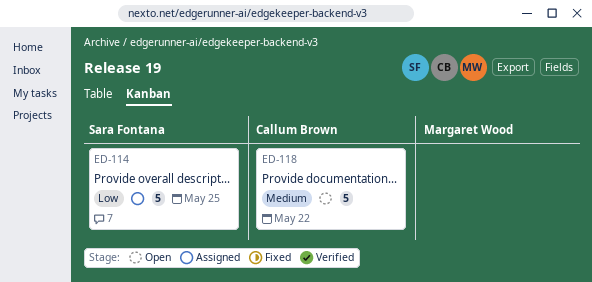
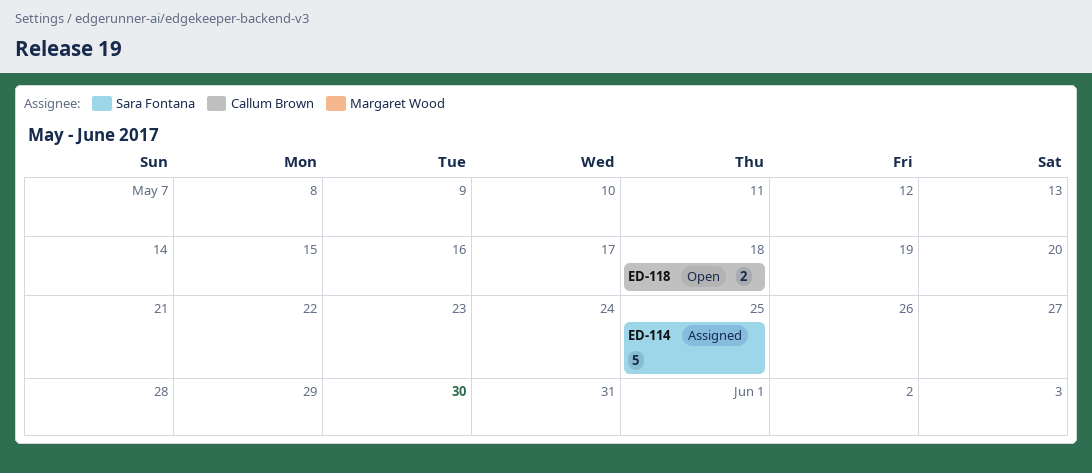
ED-118, estimate: 5 -> 2
ED-118, due: May 22 -> May 18

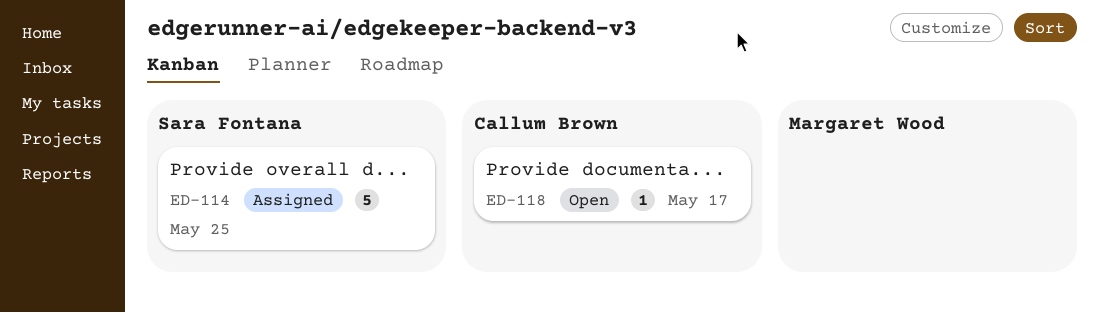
ED-118, estimate: 2 -> 1
ED-118, due: May 18 -> May 17

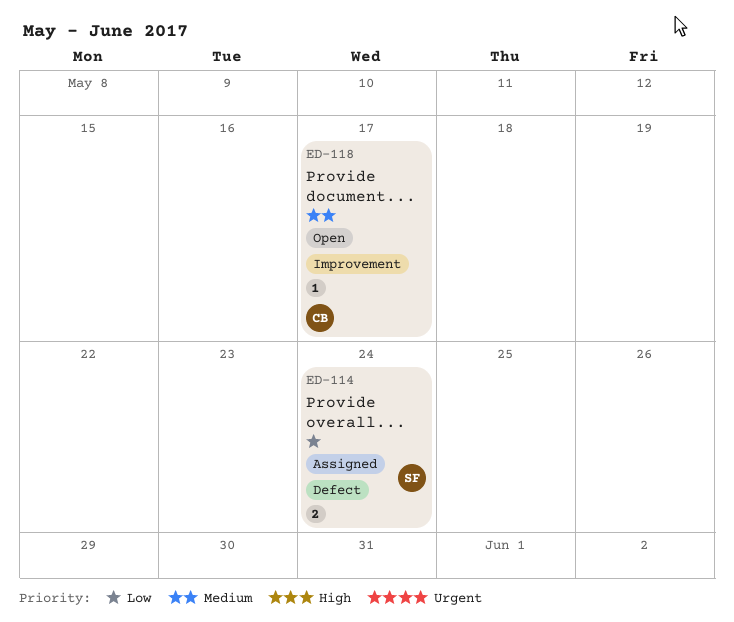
ED-114, estimate: 5 -> 2
ED-114, due: May 25 -> May 24

